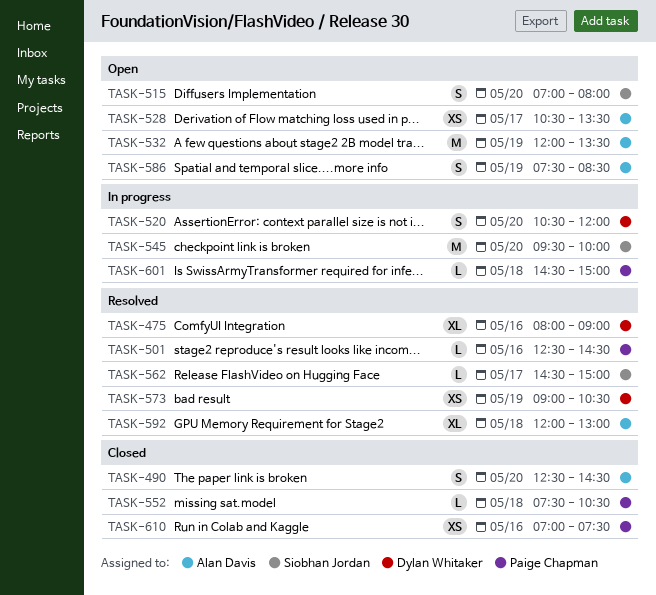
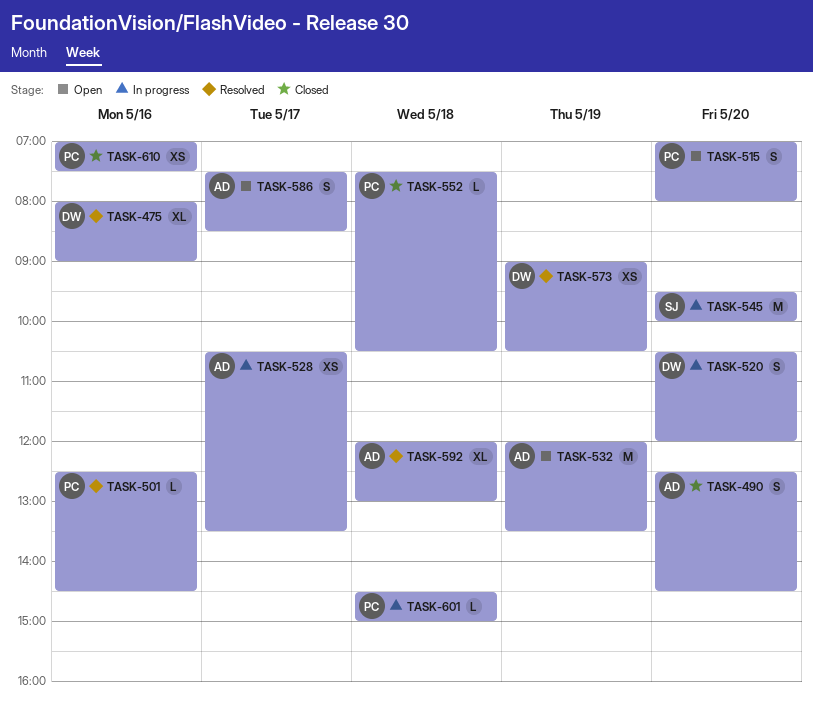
TASK-515, owner: Siobhan Jordan -> Paige Chapman
TASK-528, status: Open -> In progress
TASK-562: present -> none
TASK-586, day: May 19 -> May 17

